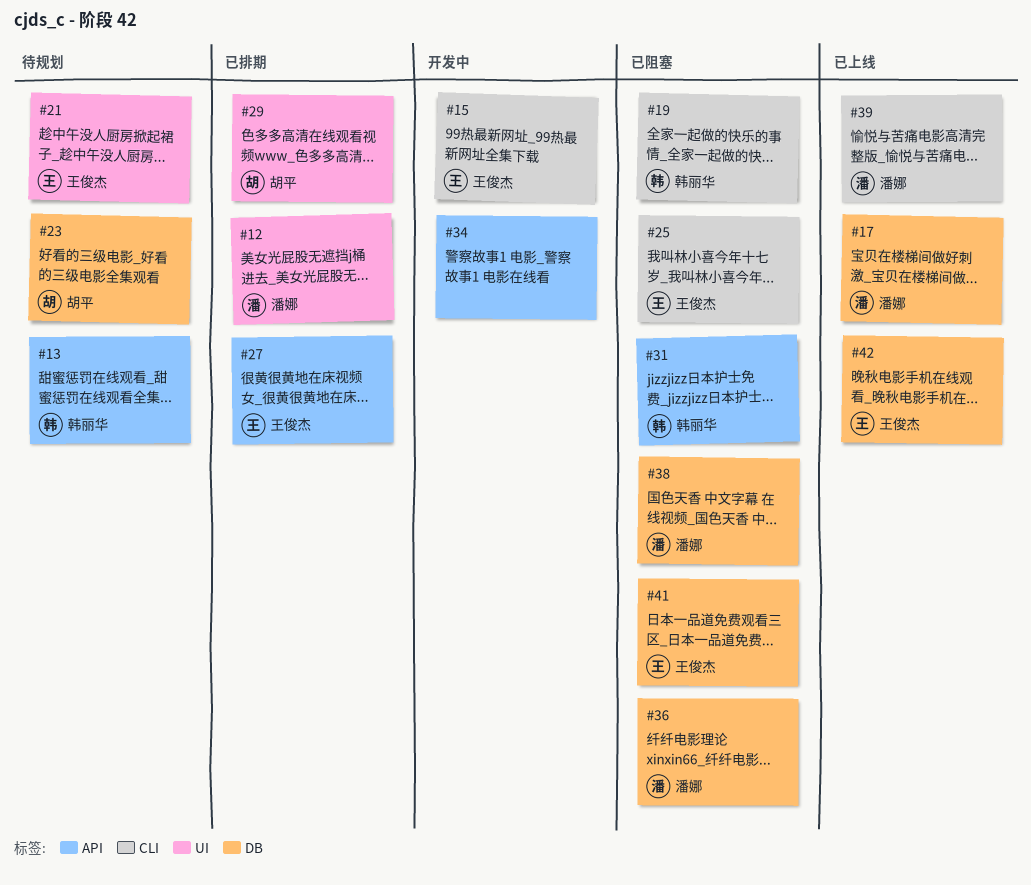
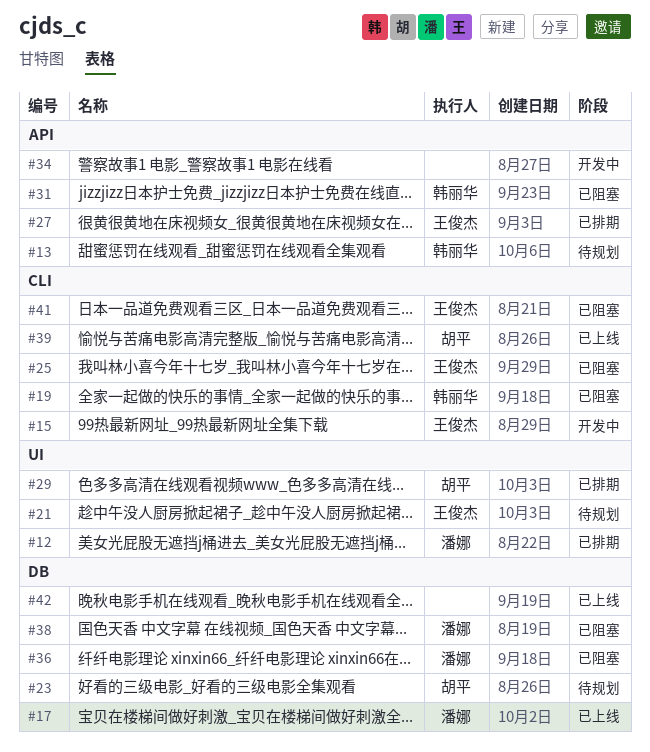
#39, owner: 潘娜 -> 胡平
#41, label: DB -> CLI
#42, owner: 王俊杰 -> none

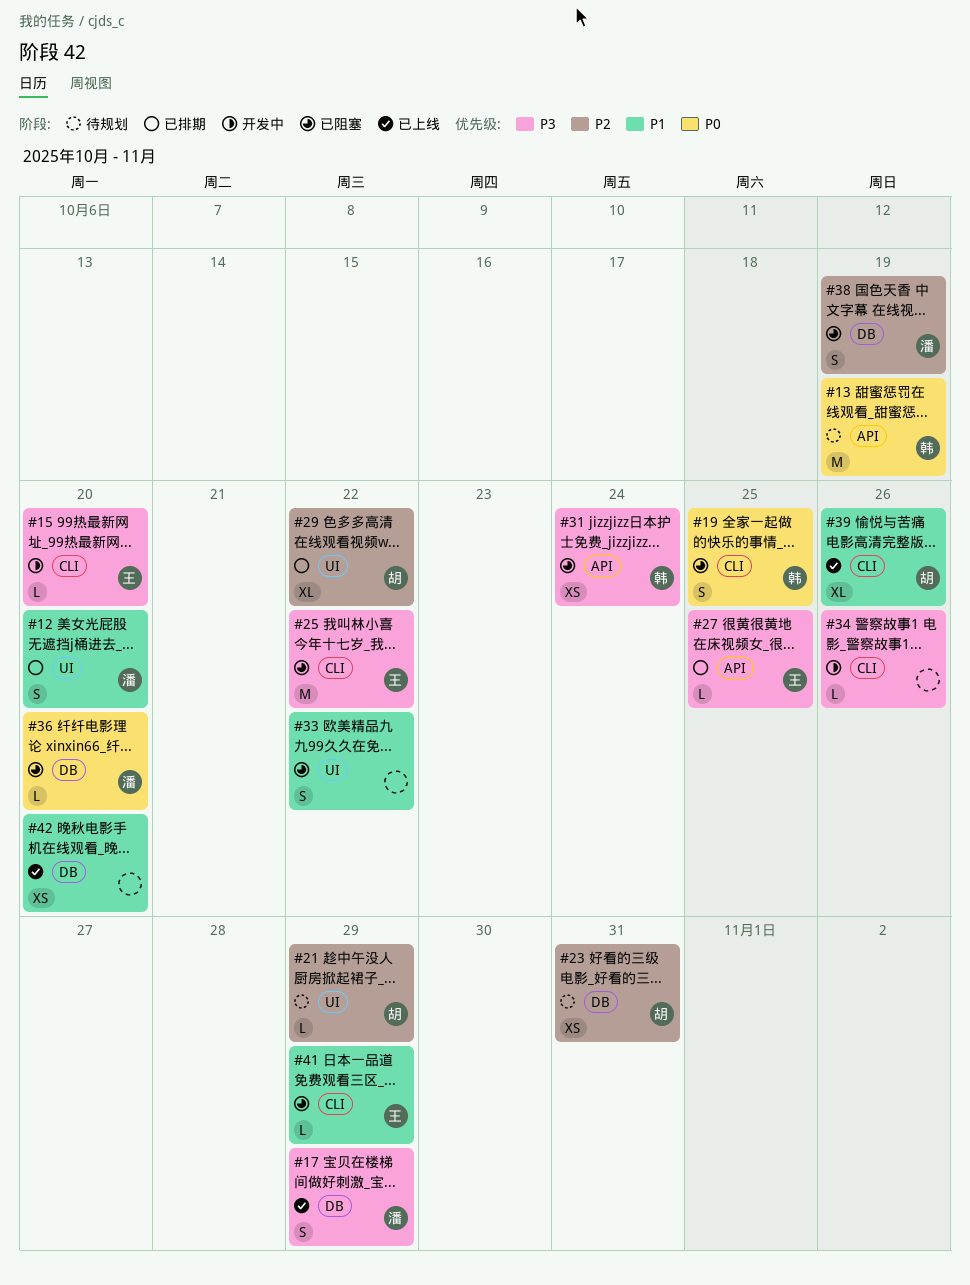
#21, owner: 王俊杰 -> 胡平
#33: none -> present
#34, label: API -> CLI

